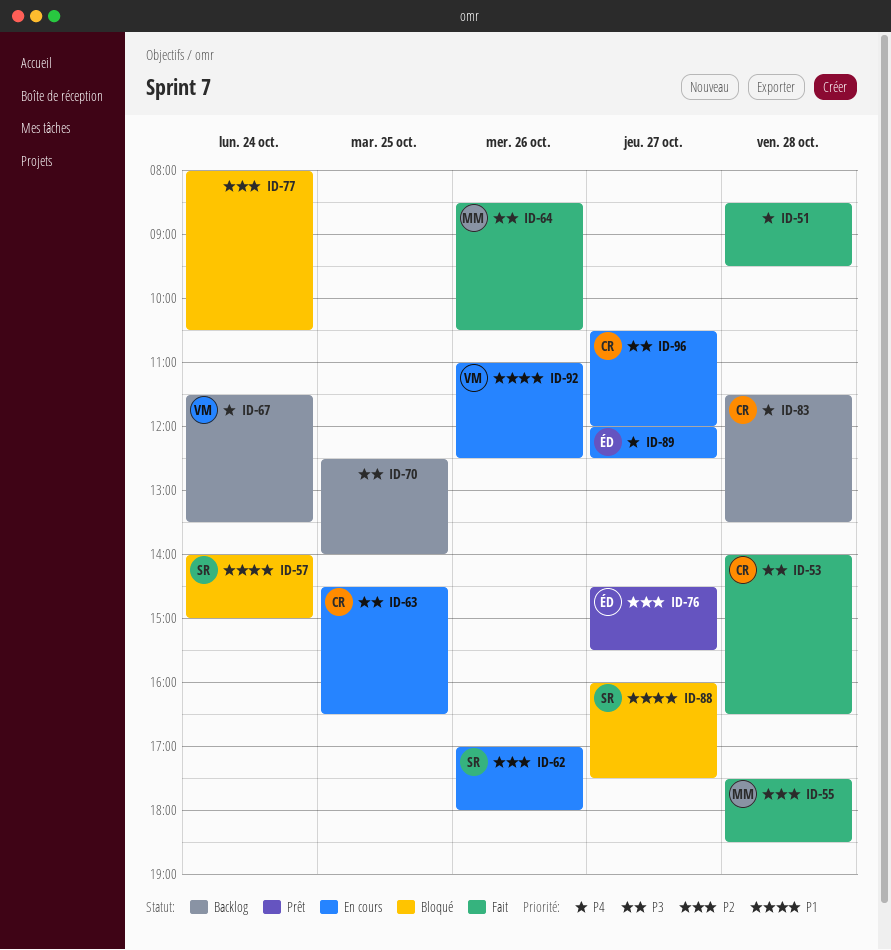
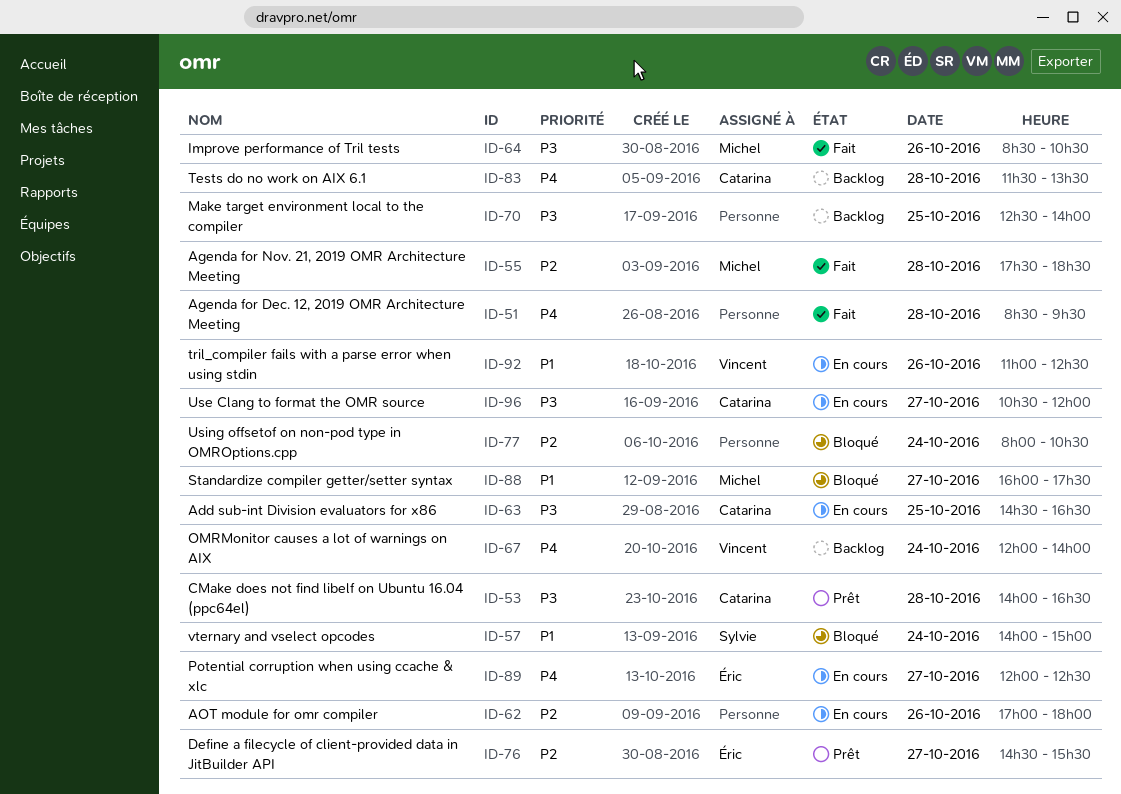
ID-53, status: Fait -> Prêt
ID-62, owner: Sylvie -> none
ID-67, begins: 11:30 -> 12:00
ID-67, ends: 13:30 -> 14:00
ID-88, owner: Sylvie -> Michel

